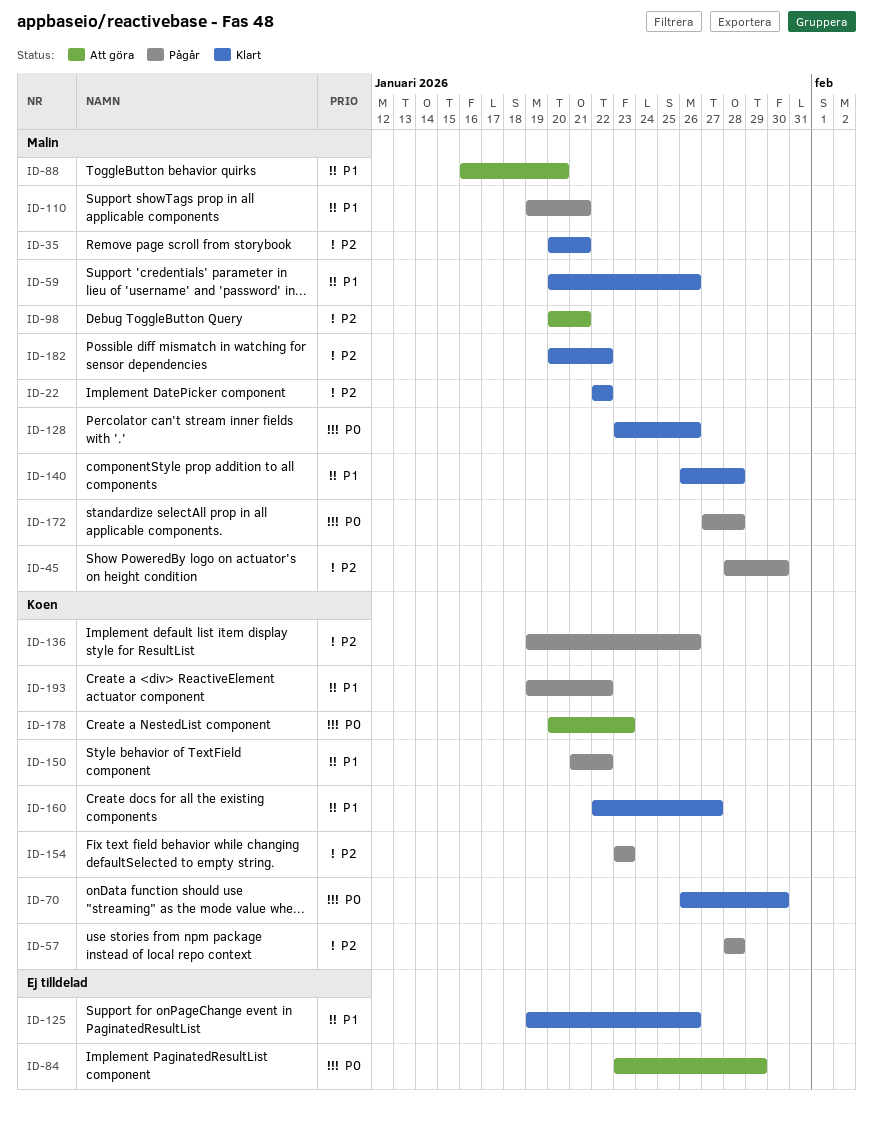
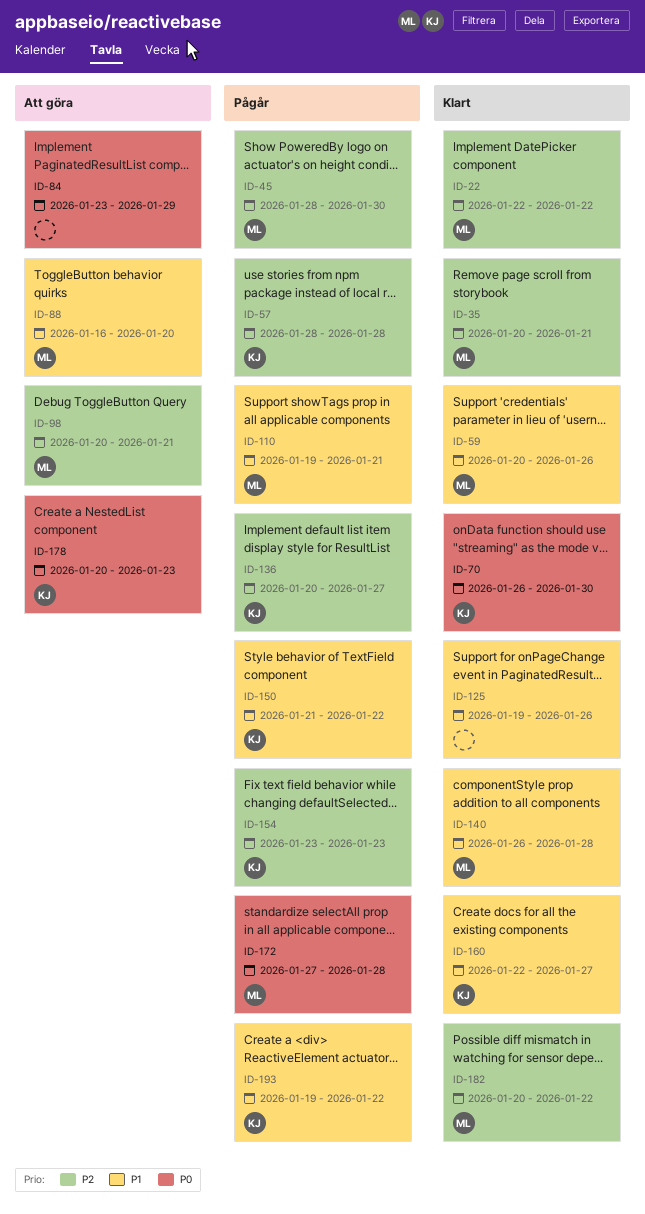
ID-128: present -> none
ID-136, start: Jan 19 -> Jan 20
ID-136, due: Jan 26 -> Jan 27

